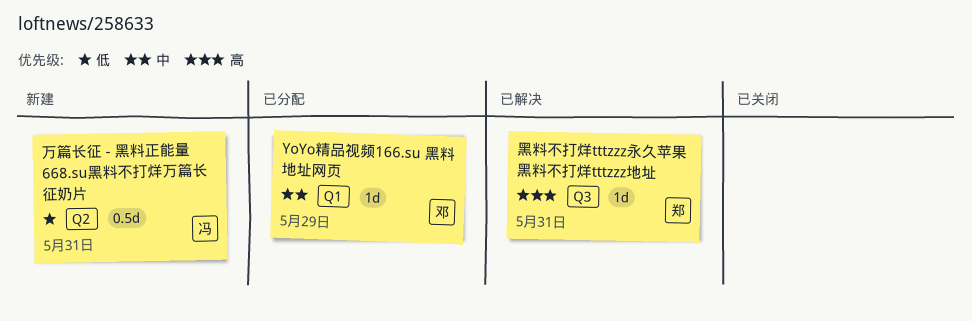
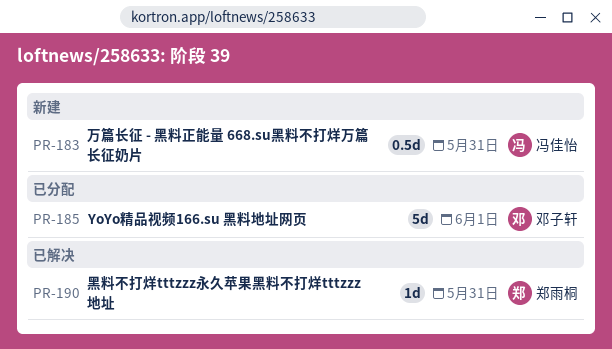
YoYo精品视频166.su 黑料地址网页, estimate: 1d -> 5d
YoYo精品视频166.su 黑料地址网页, day: May 29 -> Jun 1

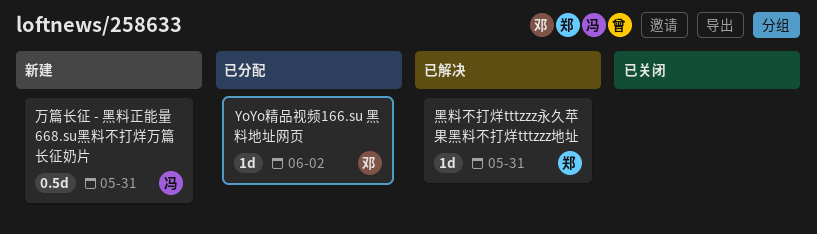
YoYo精品视频166.su 黑料地址网页, estimate: 5d -> 1d
YoYo精品视频166.su 黑料地址网页, day: Jun 1 -> Jun 2

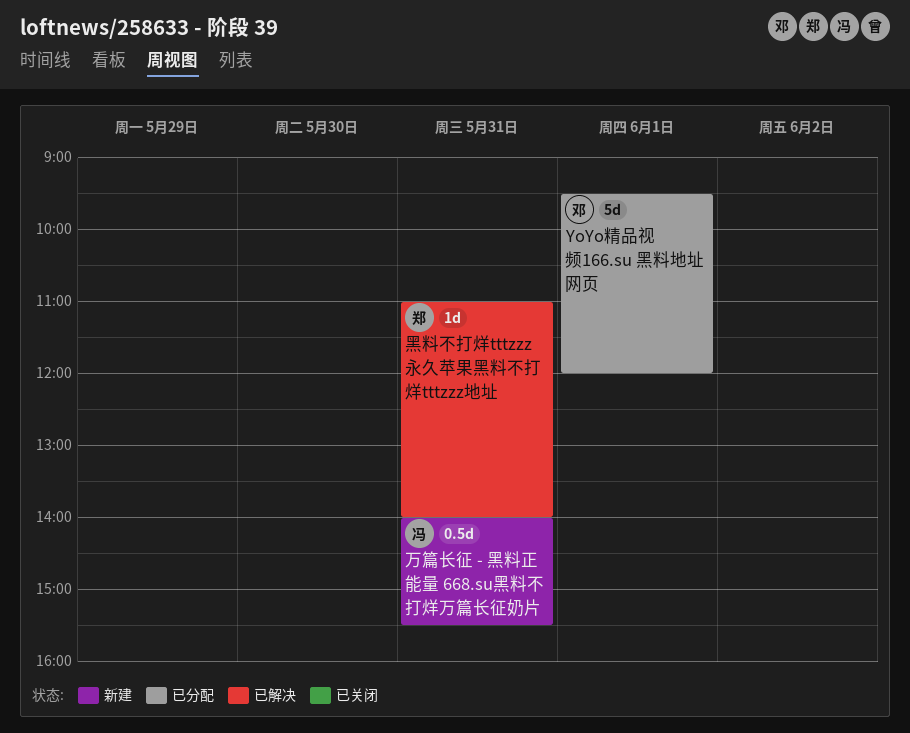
YoYo精品视频166.su 黑料地址网页, estimate: 1d -> 5d
YoYo精品视频166.su 黑料地址网页, day: Jun 2 -> Jun 1

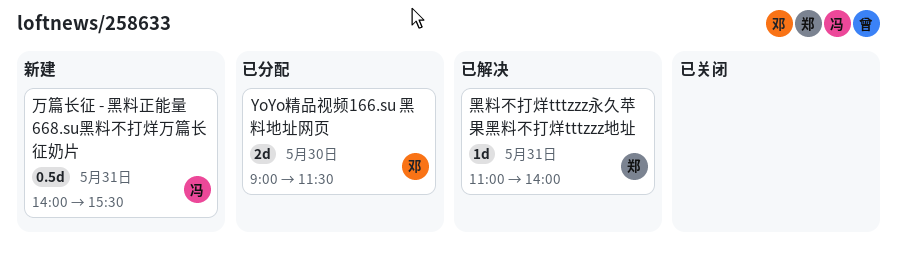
YoYo精品视频166.su 黑料地址网页, estimate: 5d -> 2d
YoYo精品视频166.su 黑料地址网页, day: Jun 1 -> May 30
YoYo精品视频166.su 黑料地址网页, begins: 09:30 -> 09:00
YoYo精品视频166.su 黑料地址网页, ends: 12:00 -> 11:30

